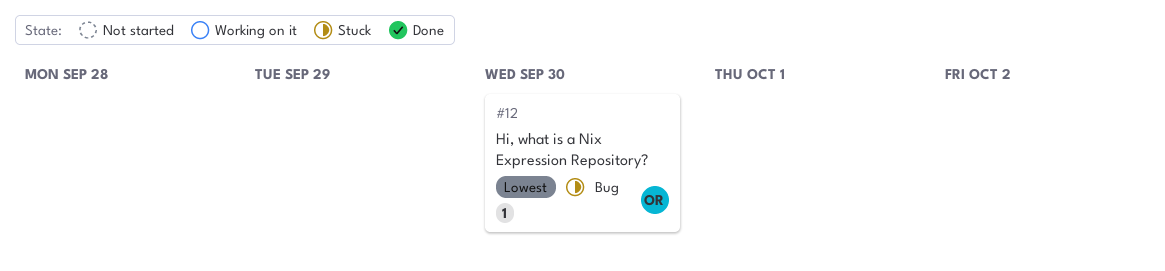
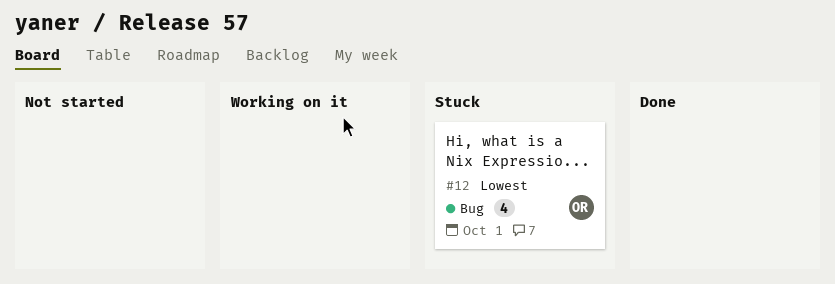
#12, estimate: 1 -> 4
#12, due: Sep 30 -> Oct 1

